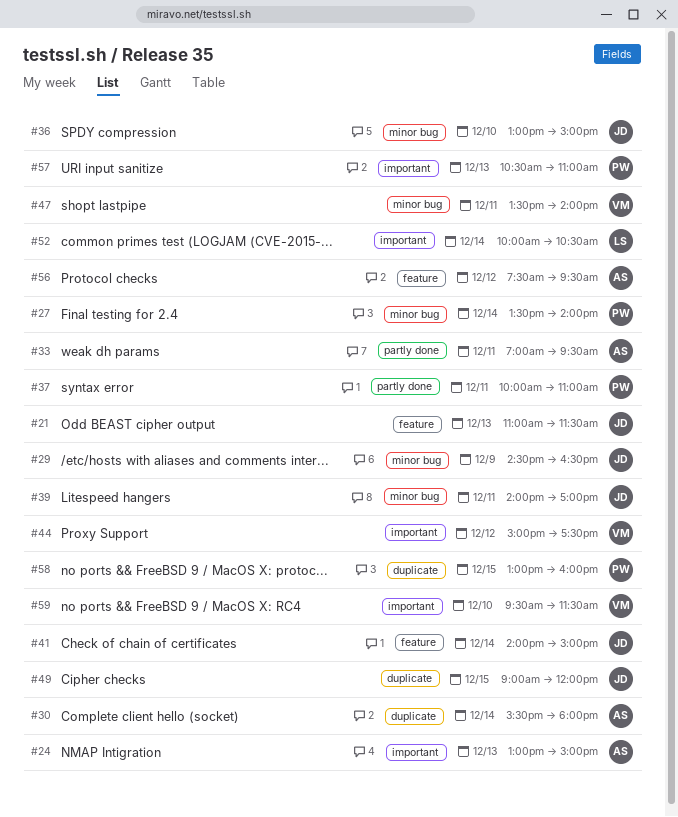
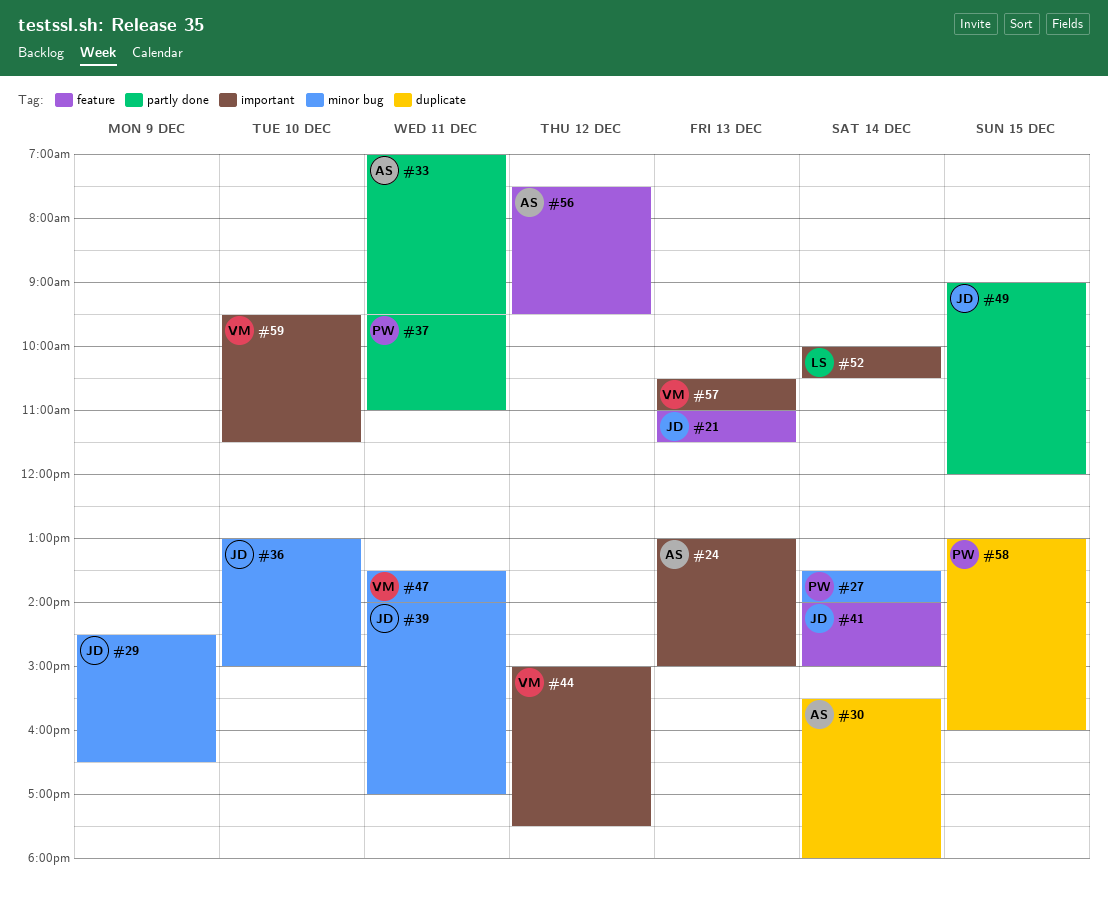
#37, begins: 10:00 -> 09:30
#49, label: duplicate -> partly done
#57, owner: PW -> VM

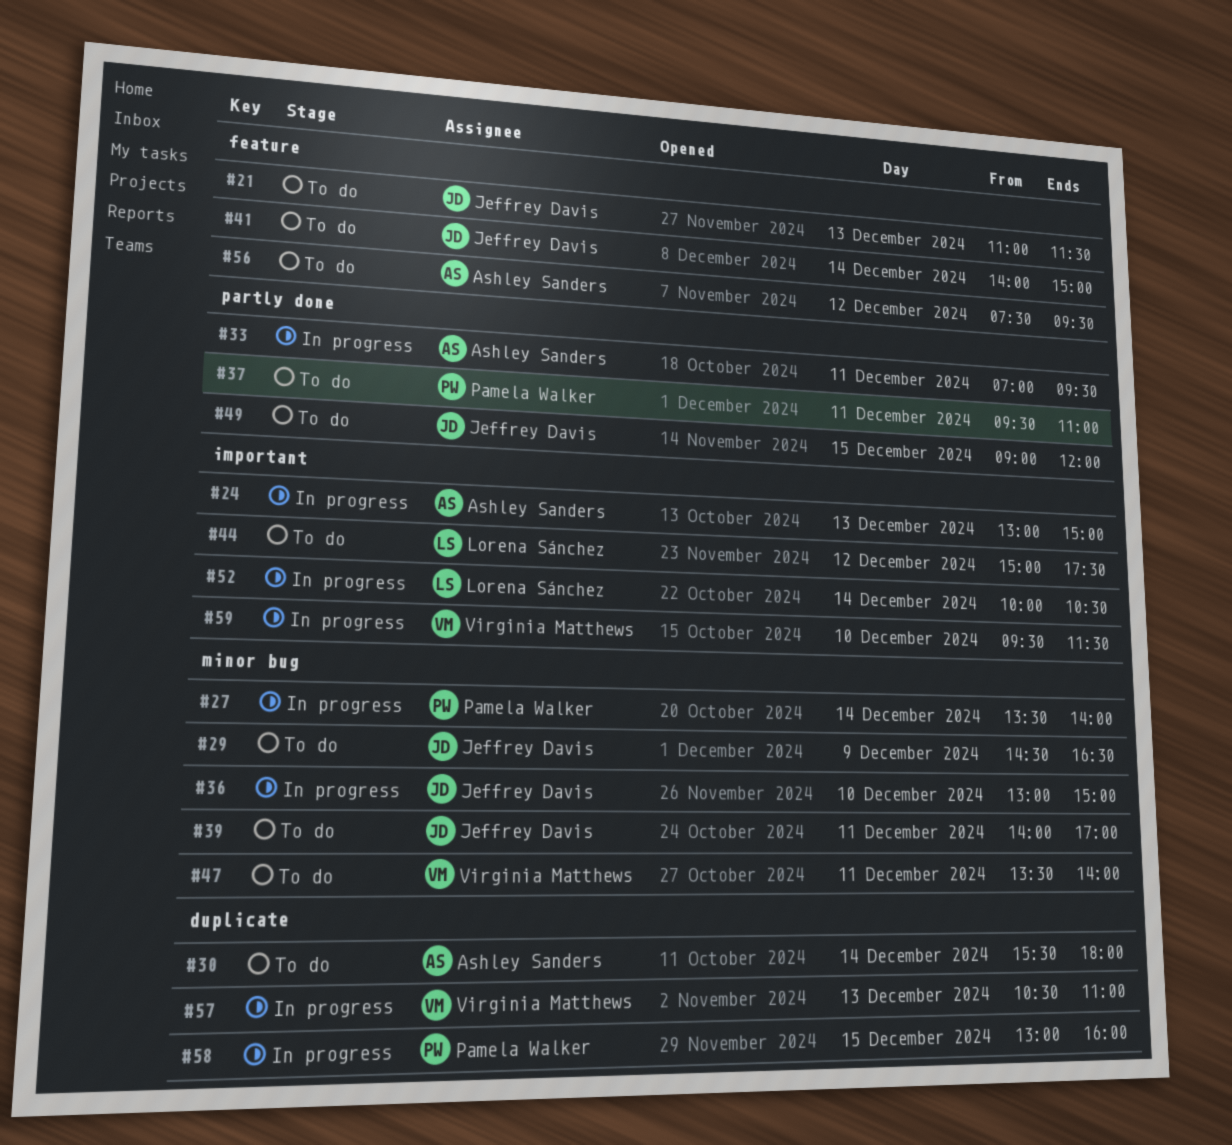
#44, owner: Virginia Matthews -> Lorena Sánchez
#57, label: important -> duplicate

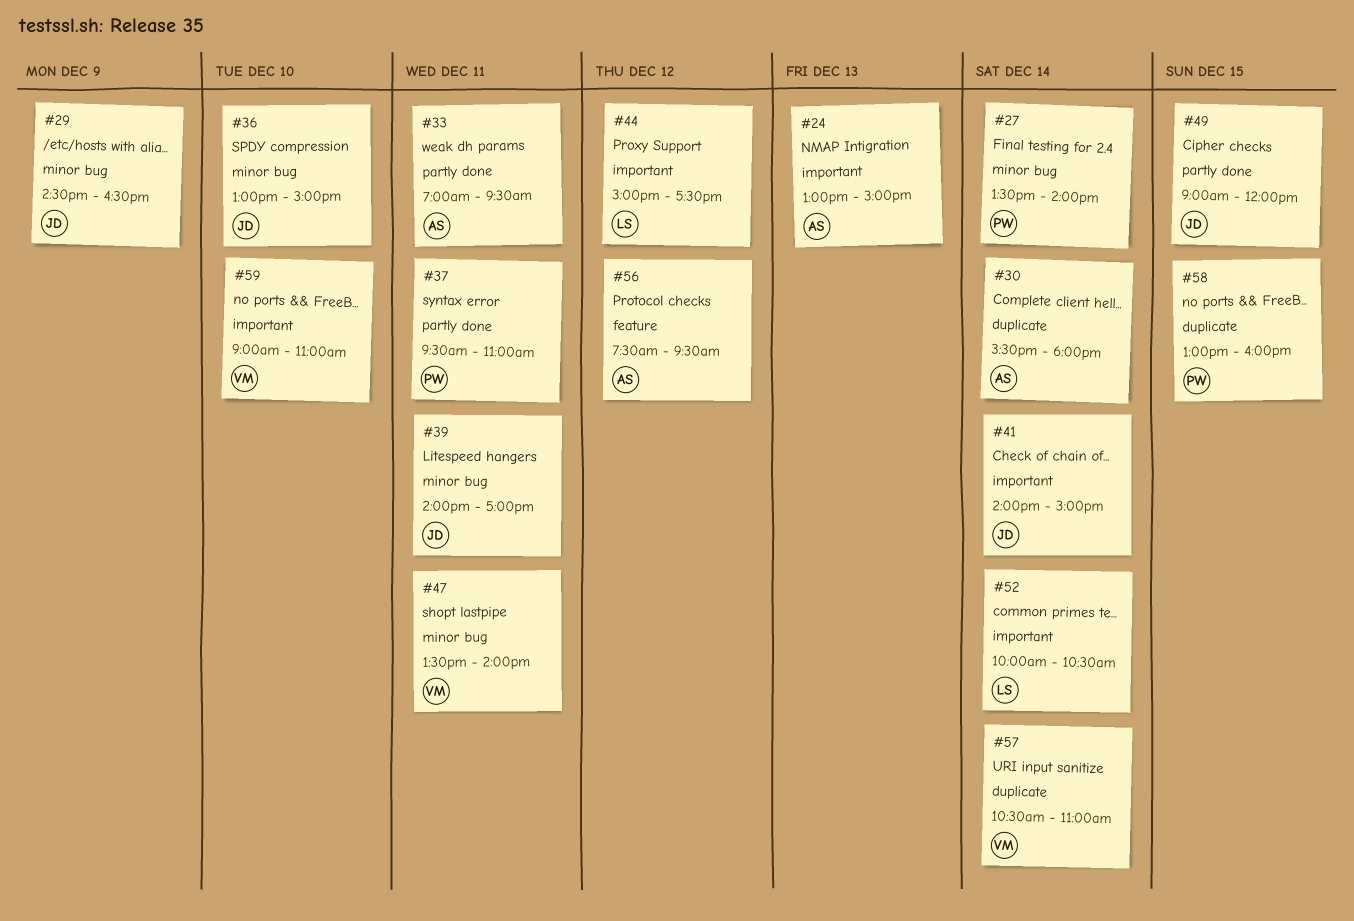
#21: present -> none
#41, label: feature -> important
#57, day: Dec 13 -> Dec 14
#59, begins: 09:30 -> 09:00
#59, ends: 11:30 -> 11:00

